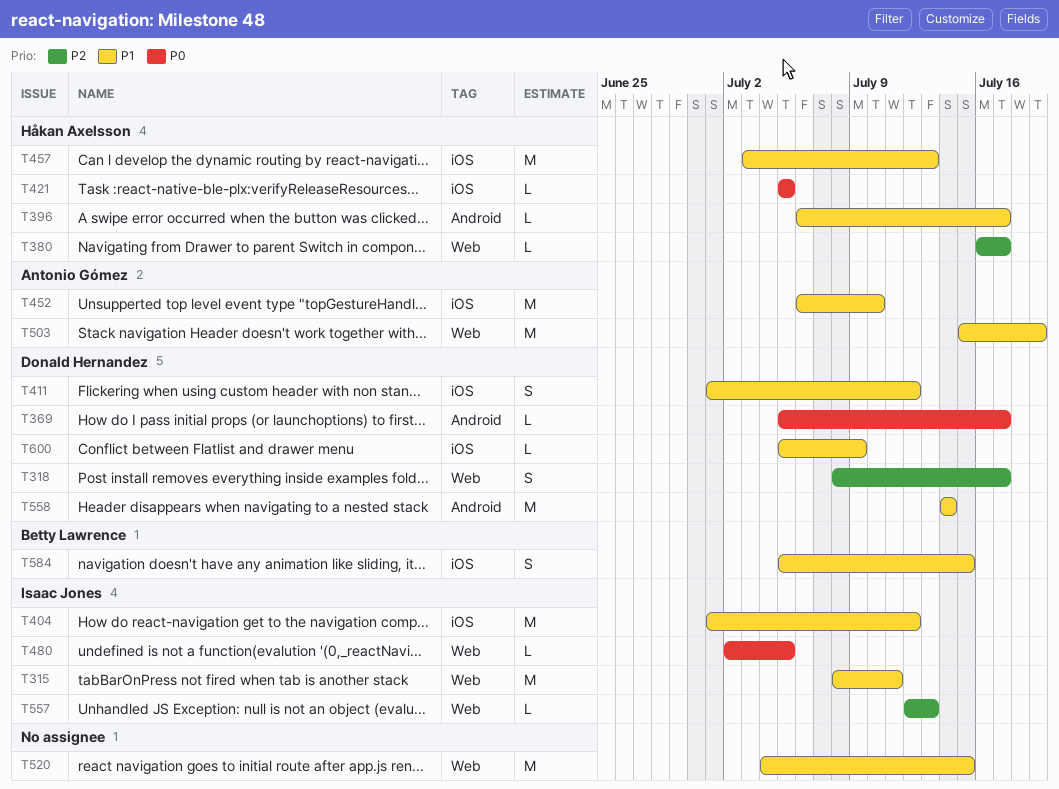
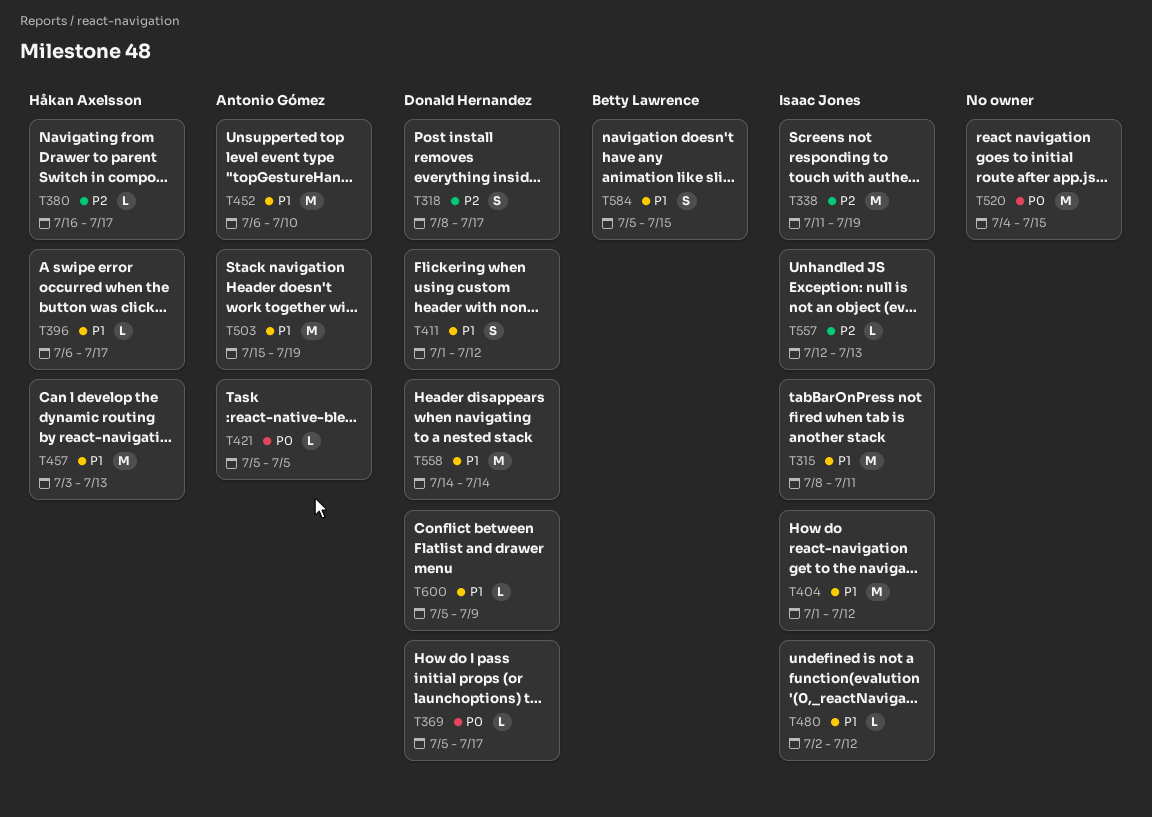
T338: none -> present
T421, owner: Håkan Axelsson -> Antonio Gómez
T480, priority: P0 -> P1
T480, due: Jul 5 -> Jul 12
T520, priority: P1 -> P0

